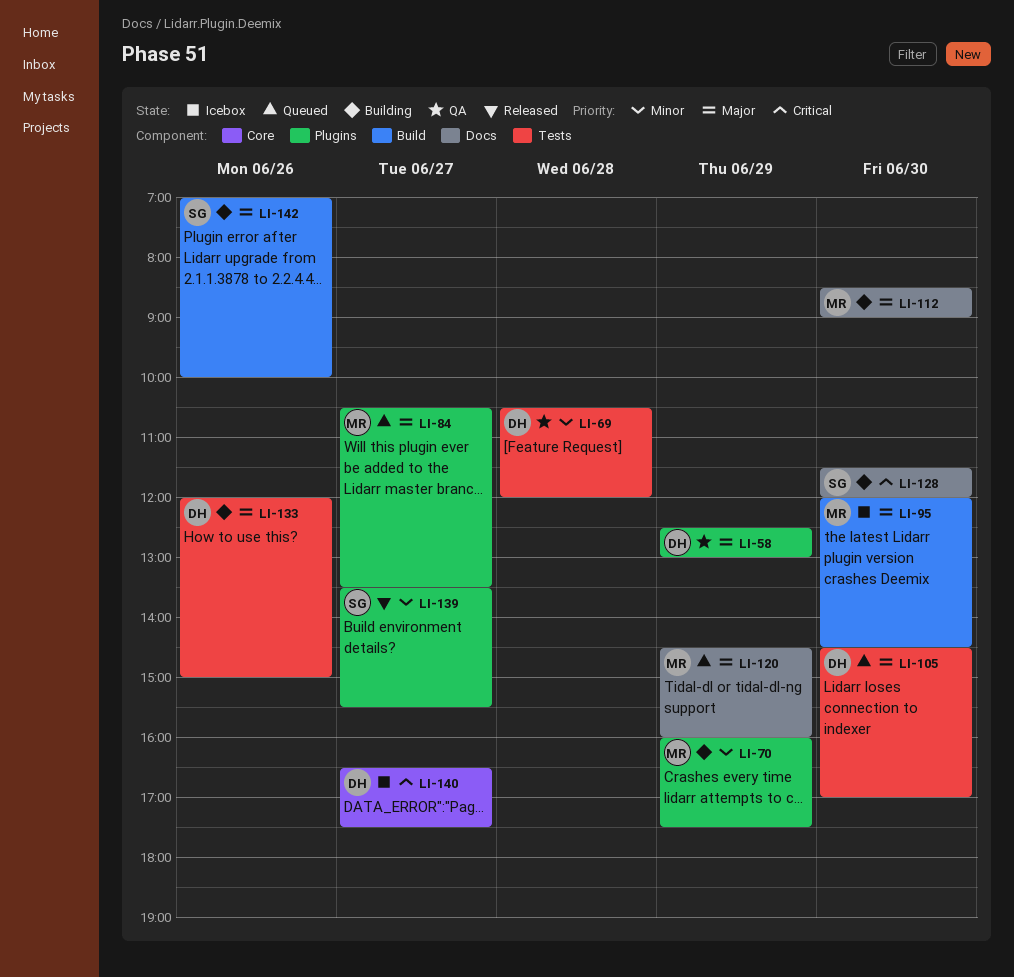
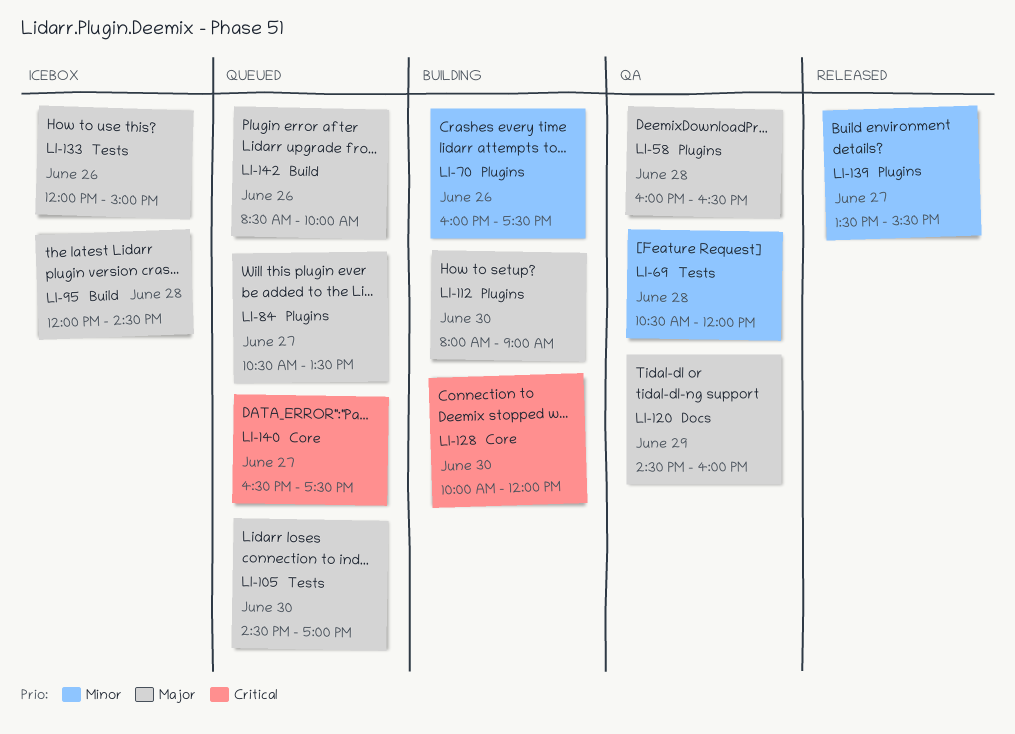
LI-58, day: Jun 29 -> Jun 28
LI-58, begins: 12:30 -> 16:00
LI-58, ends: 13:00 -> 16:30
LI-70, day: Jun 29 -> Jun 26
LI-95, day: Jun 30 -> Jun 28
LI-112, label: Docs -> Plugins
LI-112, begins: 08:30 -> 08:00
LI-120, status: Queued -> QA
LI-128, label: Docs -> Core
LI-128, begins: 11:30 -> 10:00
LI-133, status: Building -> Icebox
LI-140, status: Icebox -> Queued
LI-142, status: Building -> Queued
LI-142, begins: 07:00 -> 08:30

